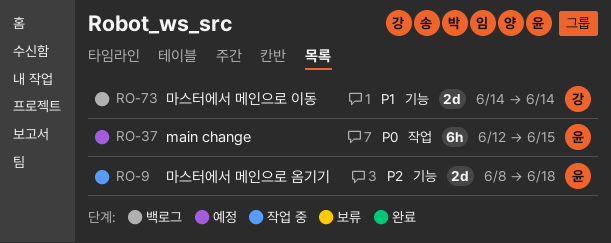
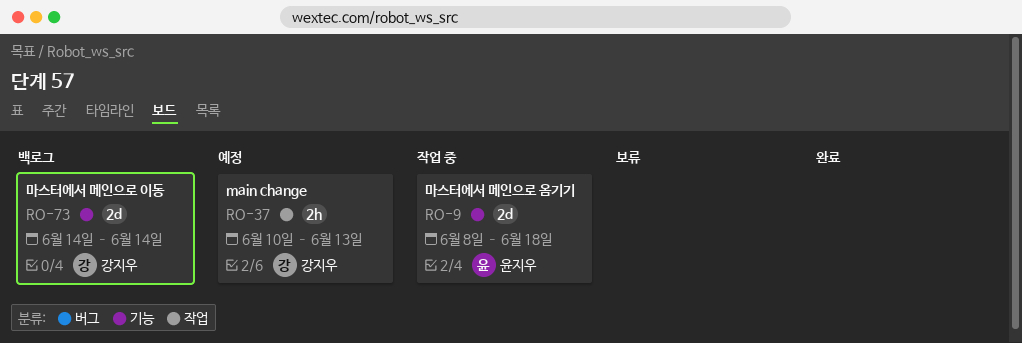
RO-37, owner: 윤지우 -> 강지우
RO-37, estimate: 6h -> 2h
RO-37, start: Jun 12 -> Jun 10
RO-37, due: Jun 15 -> Jun 13

